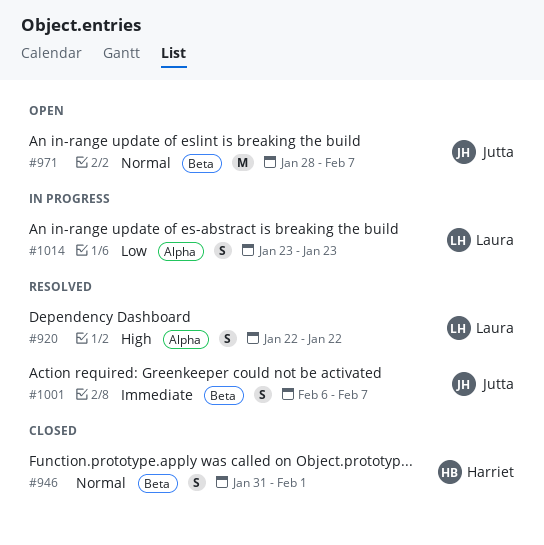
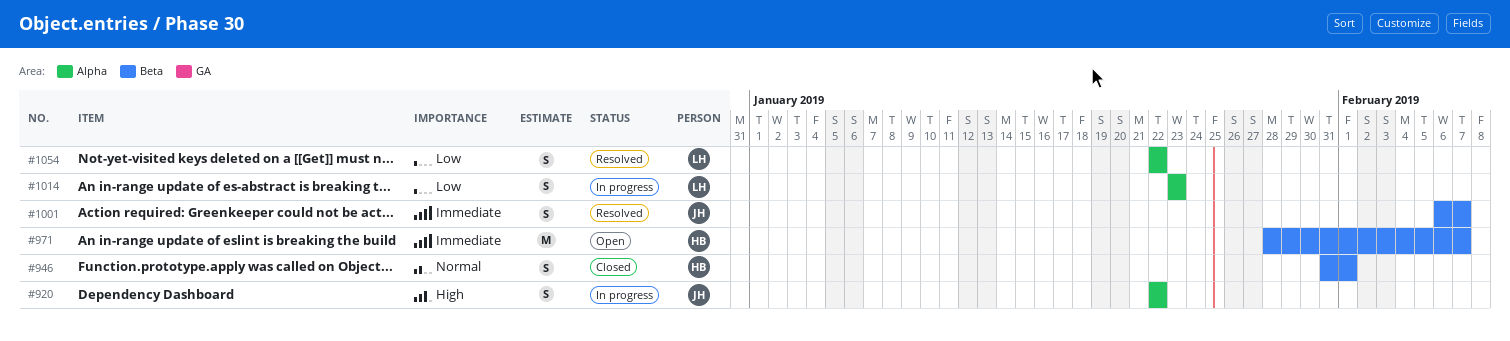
#920, status: Resolved -> In progress
#920, owner: Laura -> Jutta
#971, owner: Jutta -> Harriet
#971, priority: Normal -> Immediate
#1054: none -> present

